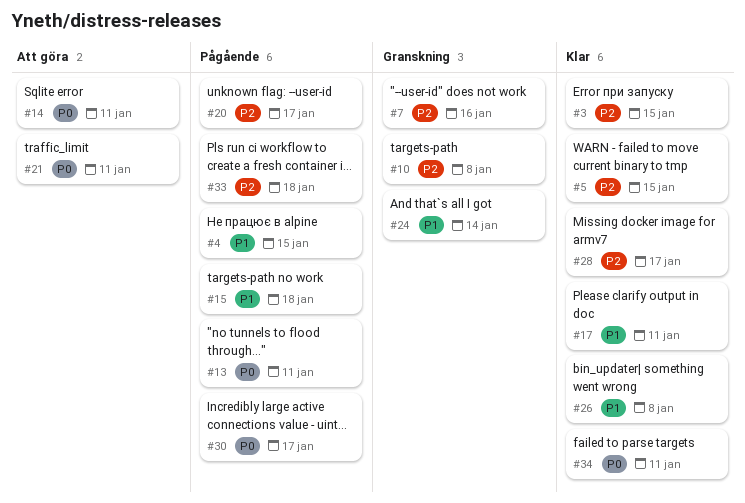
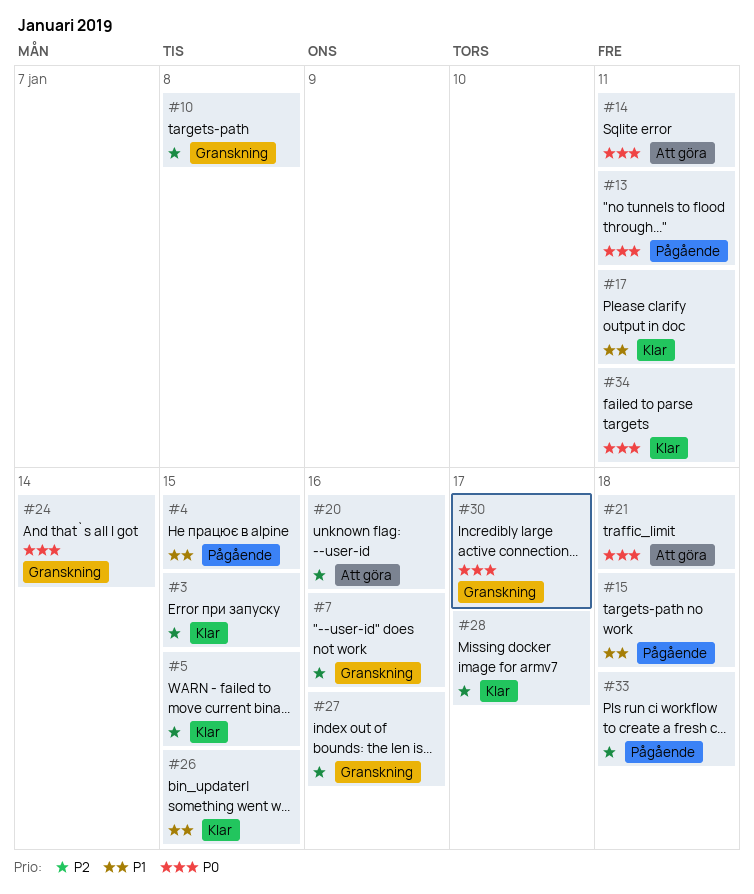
#20, status: Pågående -> Att göra
#20, due: Jan 17 -> Jan 16
#21, due: Jan 11 -> Jan 18
#24, priority: P1 -> P0
#26, due: Jan 8 -> Jan 15
#27: none -> present
#30, status: Pågående -> Granskning

